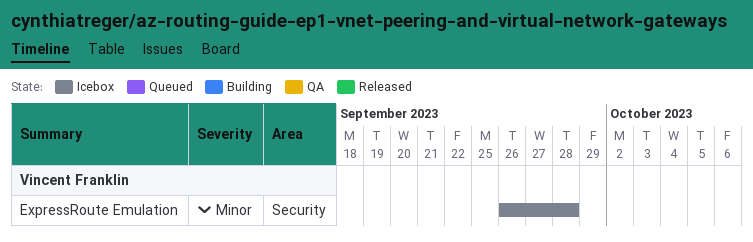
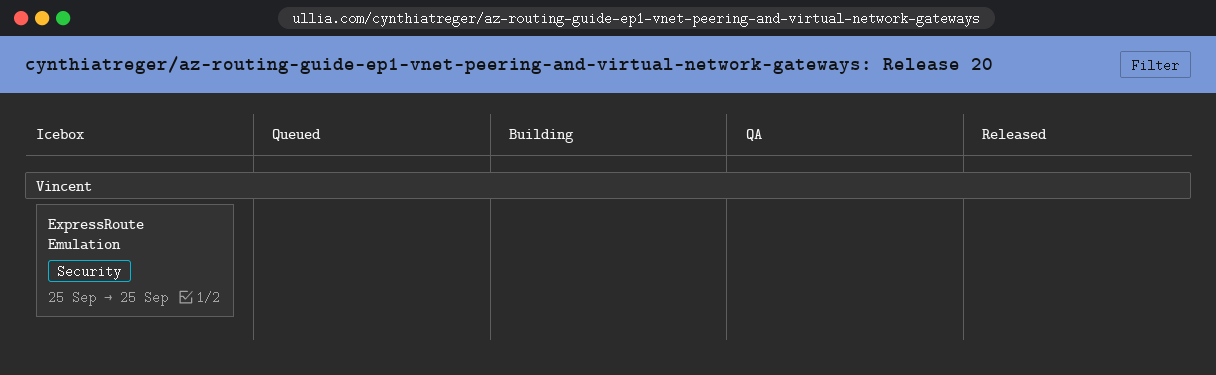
ExpressRoute Emulation, start: Sep 26 -> Sep 25
ExpressRoute Emulation, due: Sep 28 -> Sep 25

